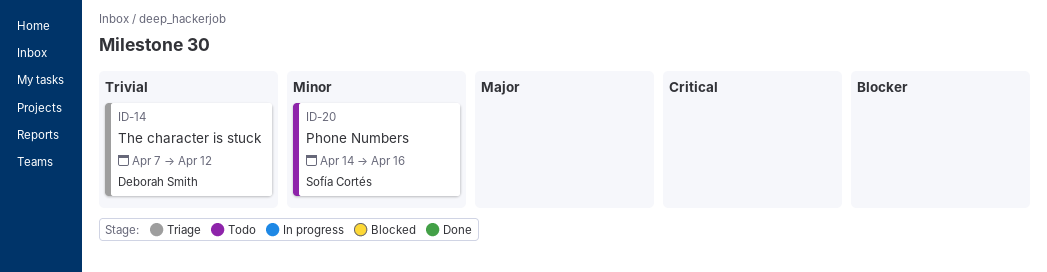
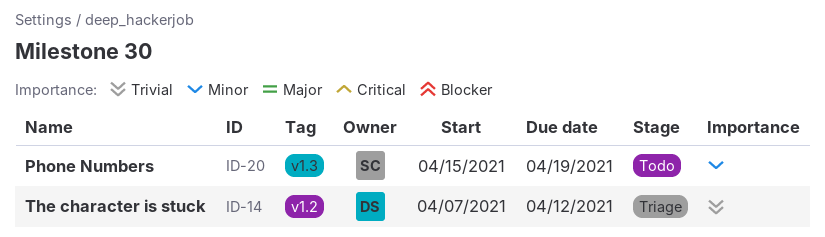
ID-20, start: Apr 14 -> Apr 15
ID-20, due: Apr 16 -> Apr 19

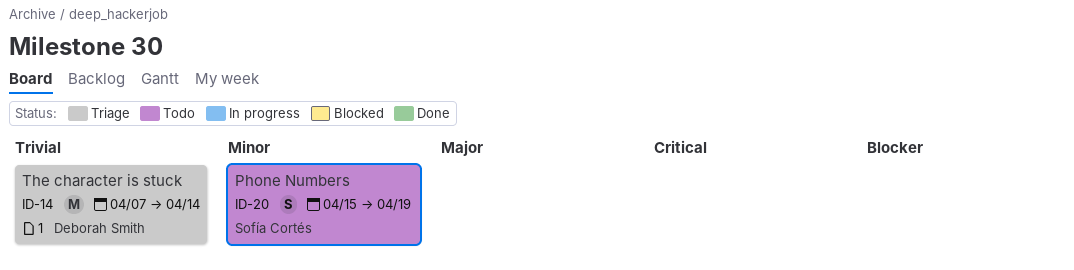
ID-14, due: Apr 12 -> Apr 14

